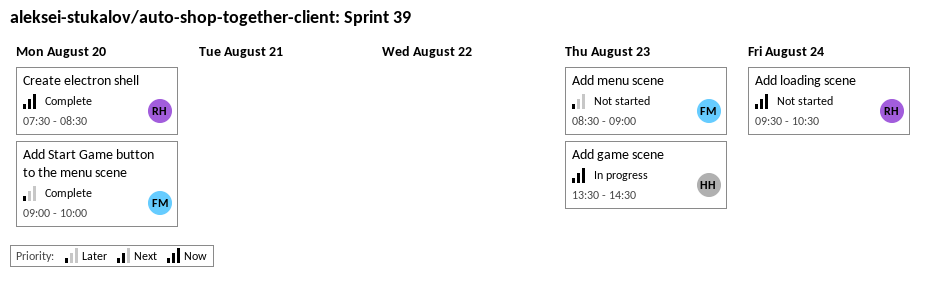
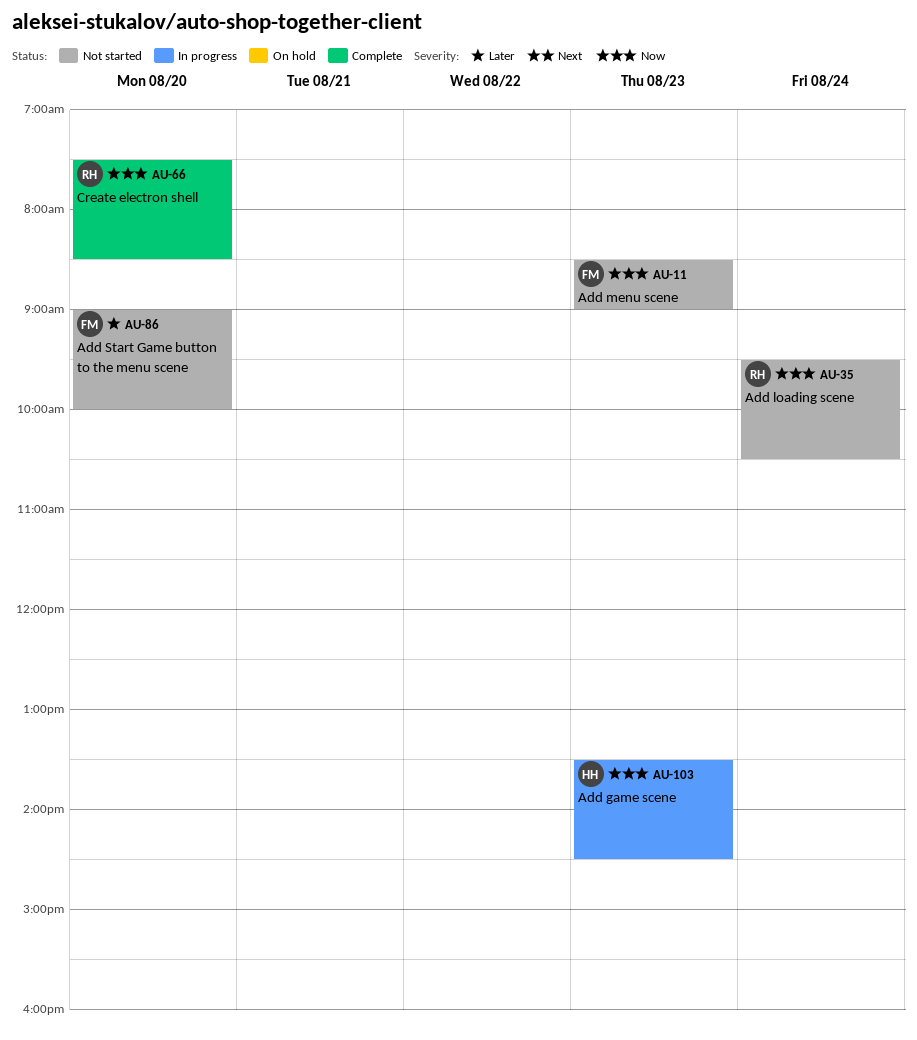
Add menu scene, priority: Later -> Now
Add Start Game button to the menu scene, status: Complete -> Not started

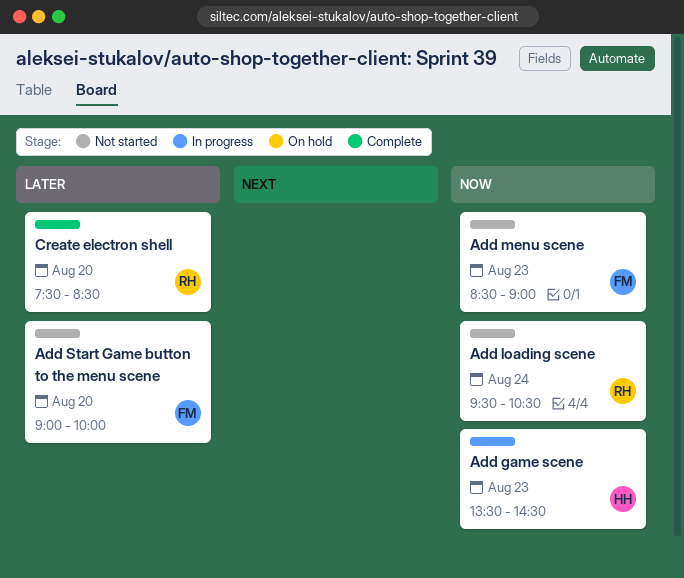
Create electron shell, priority: Now -> Later

